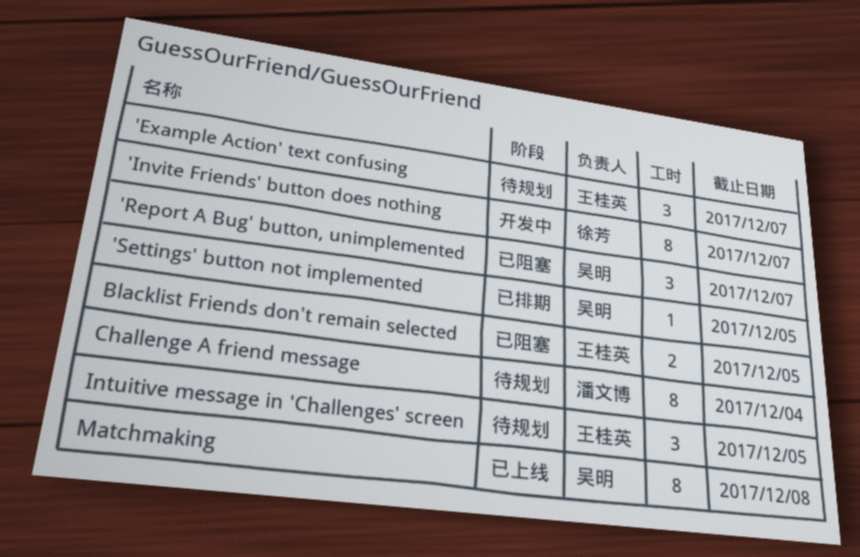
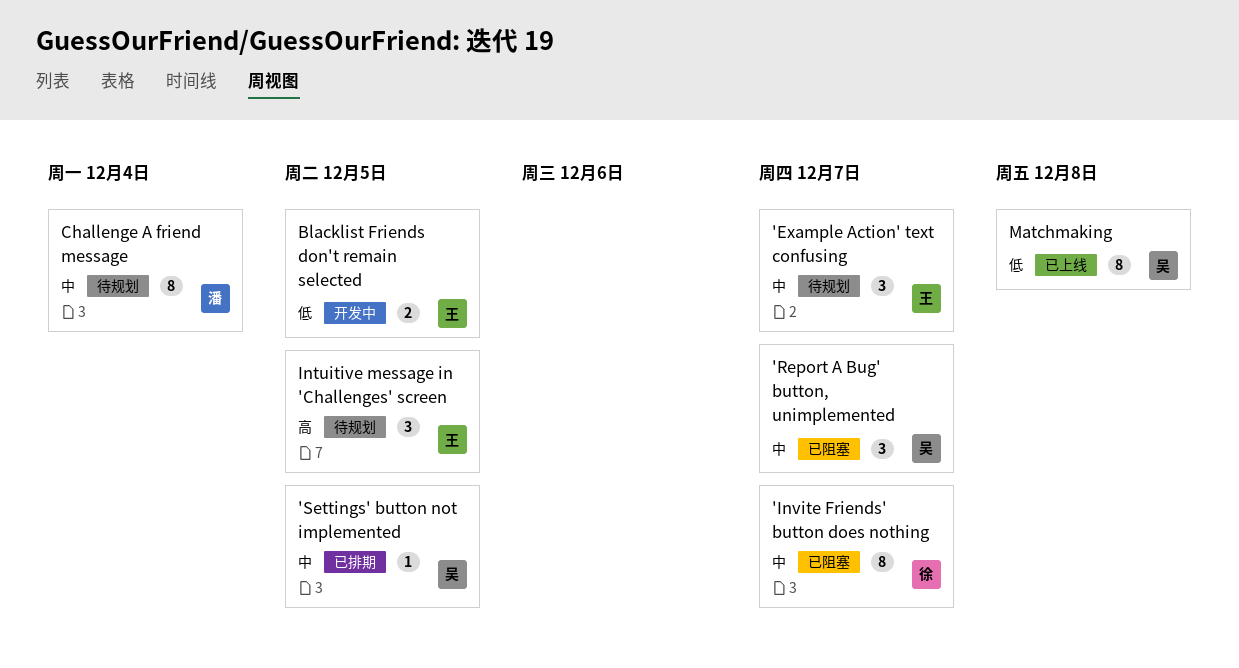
'Invite Friends' button does nothing, status: 开发中 -> 已阻塞
Blacklist Friends don't remain selected, status: 已阻塞 -> 开发中

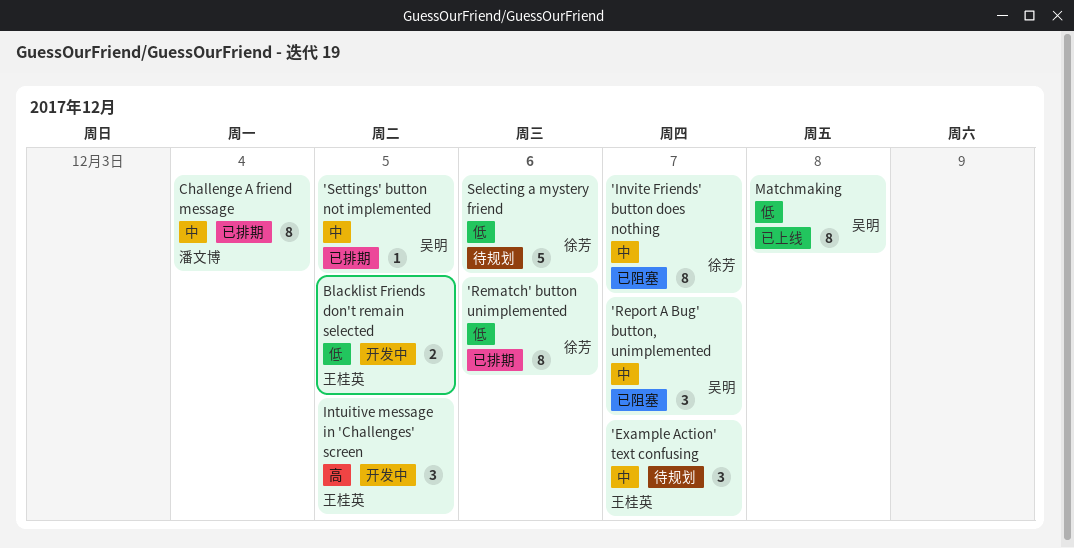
'Rematch' button unimplemented: none -> present
Challenge A friend message, status: 待规划 -> 已排期
Intuitive message in 'Challenges' screen, status: 待规划 -> 开发中
Selecting a mystery friend: none -> present

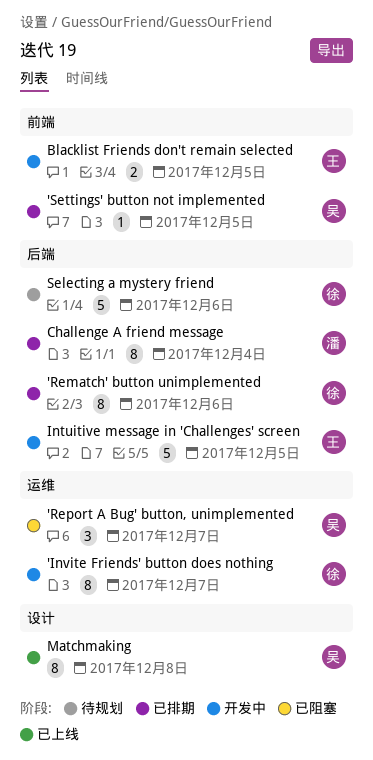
'Example Action' text confusing: present -> none
'Invite Friends' button does nothing, status: 已阻塞 -> 开发中
Intuitive message in 'Challenges' screen, estimate: 3 -> 5

